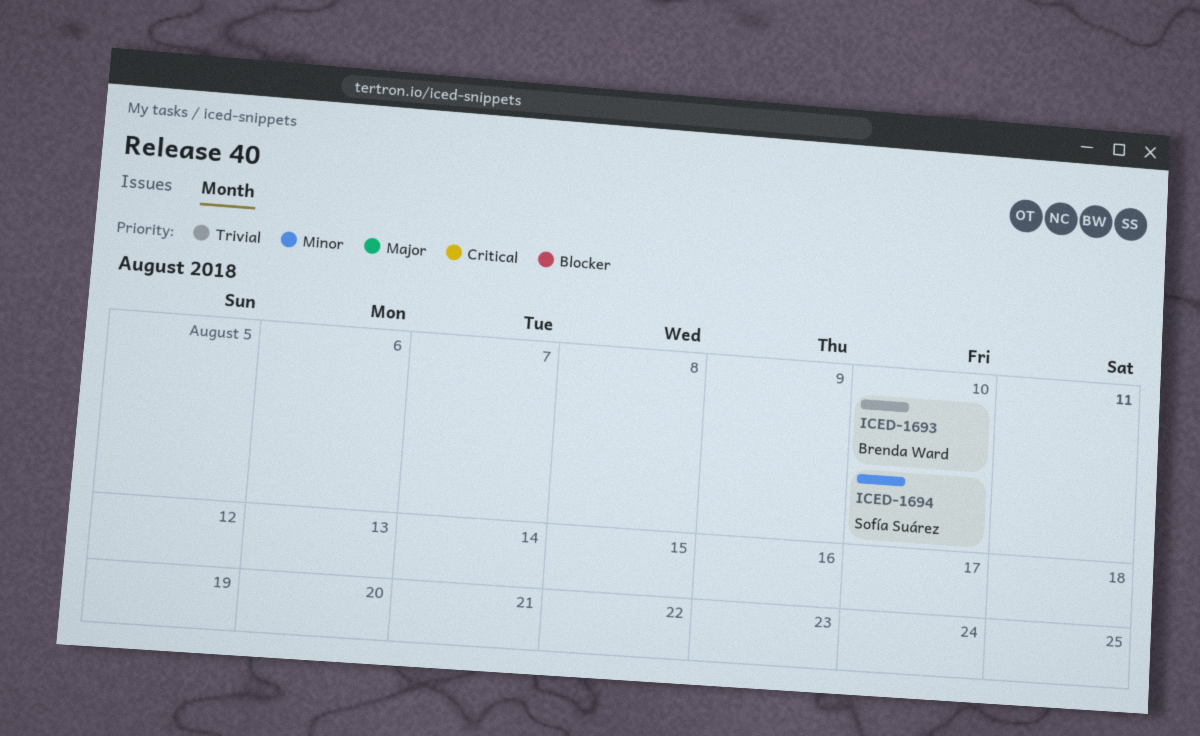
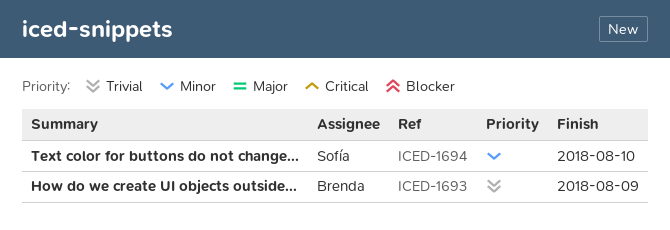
ICED-1693, due: Aug 10 -> Aug 9

